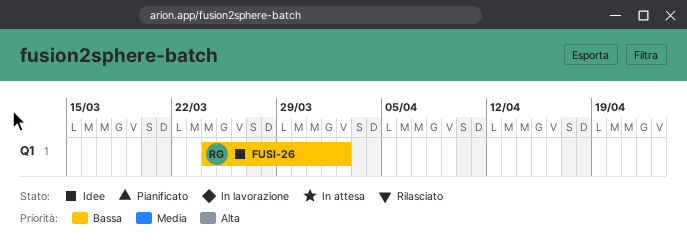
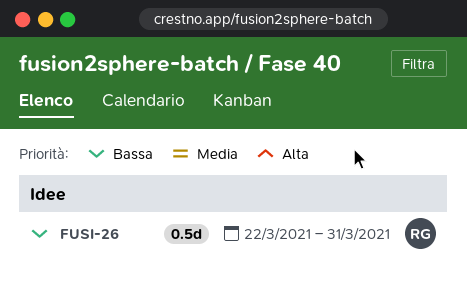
FUSI-26, start: Mar 24 -> Mar 22
FUSI-26, due: Apr 2 -> Mar 31

